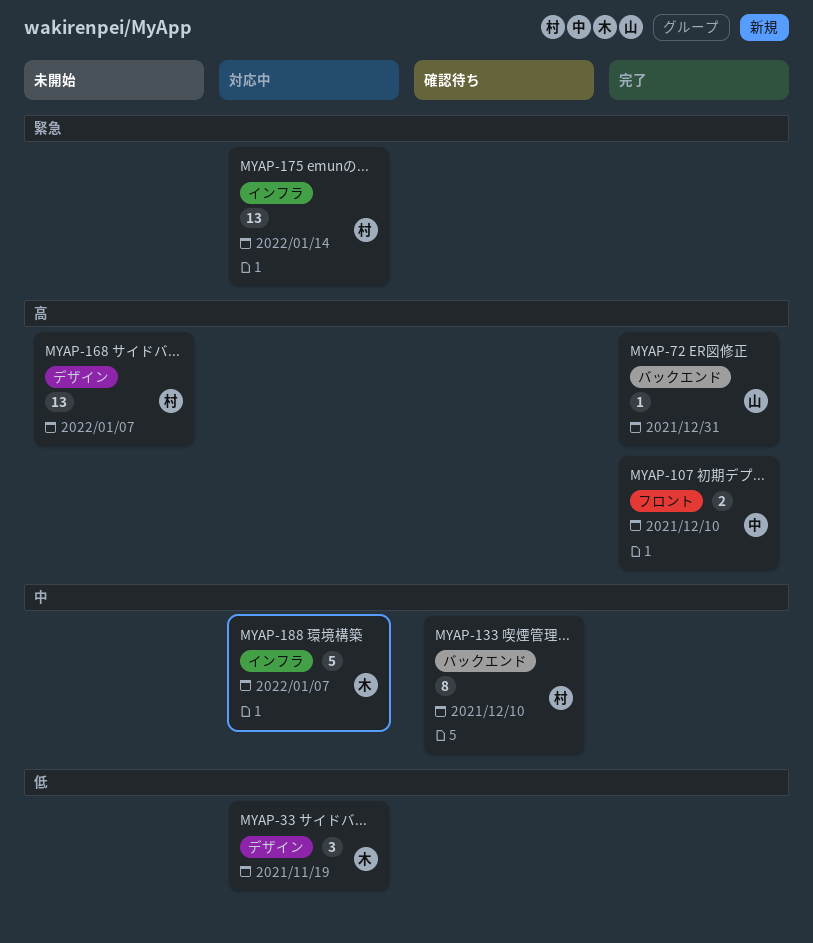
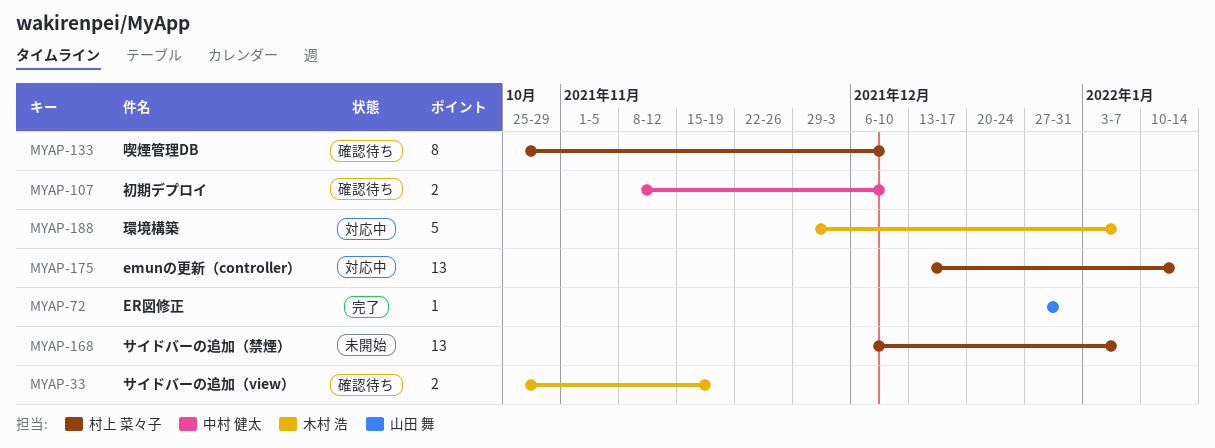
MYAP-33, status: 対応中 -> 確認待ち
MYAP-33, estimate: 3 -> 2
MYAP-107, status: 完了 -> 確認待ち

